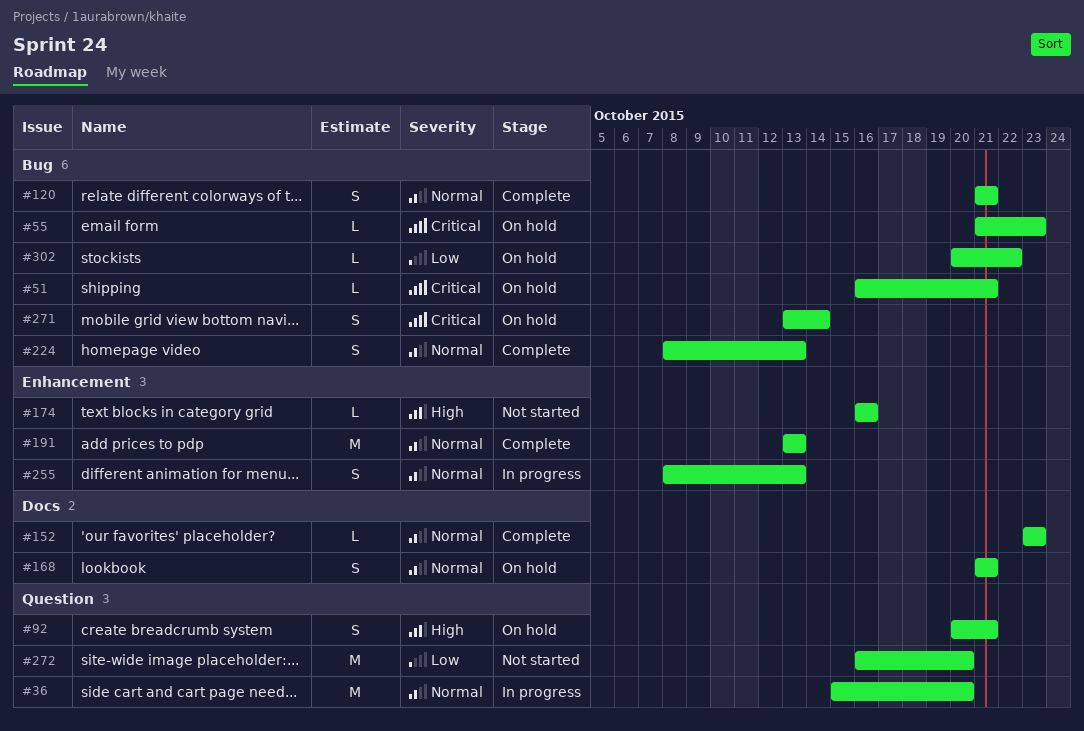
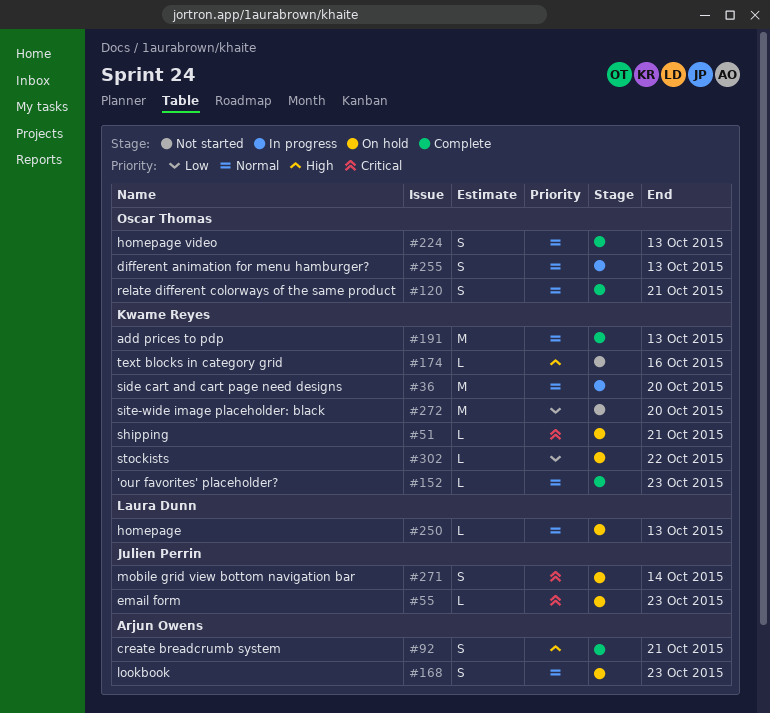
#92, status: On hold -> Complete
#168, due: Oct 21 -> Oct 23
#250: none -> present

